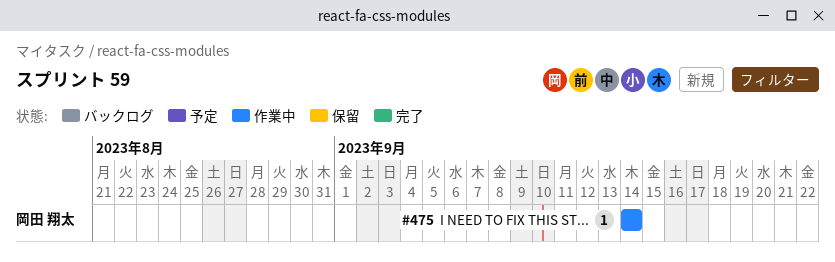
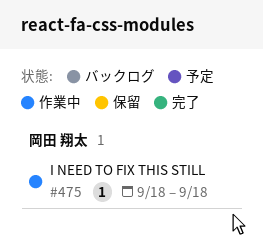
#475, start: Sep 14 -> Sep 18
#475, due: Sep 14 -> Sep 18

